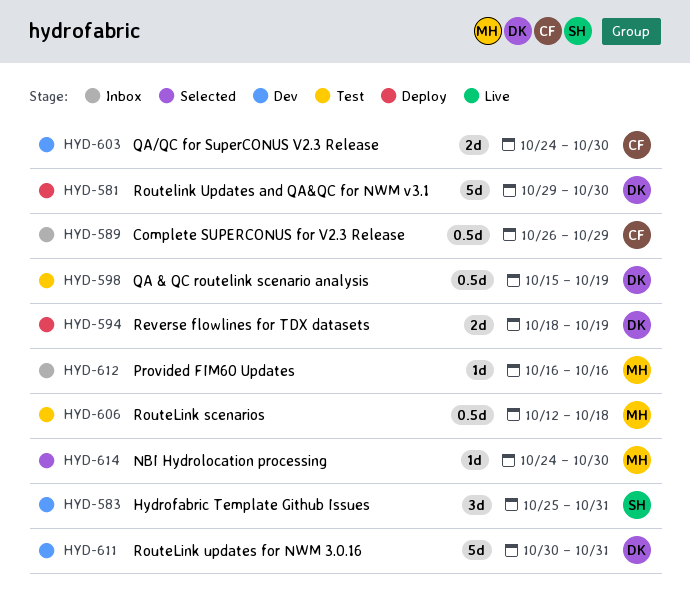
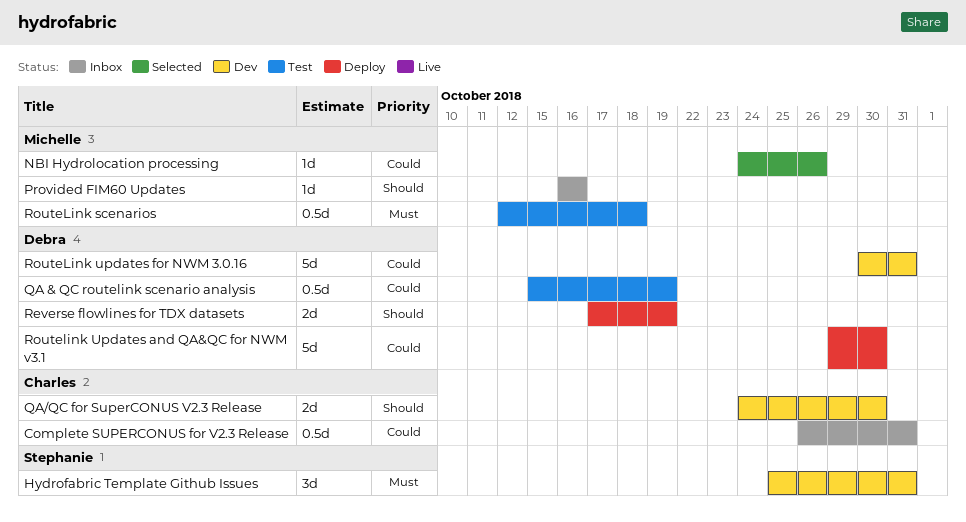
Complete SUPERCONUS for V2.3 Release, due: Oct 29 -> Oct 31
NBI Hydrolocation processing, due: Oct 30 -> Oct 26
Reverse flowlines for TDX datasets, start: Oct 18 -> Oct 17

